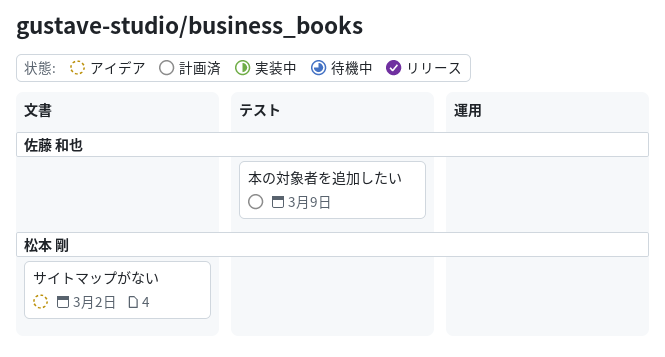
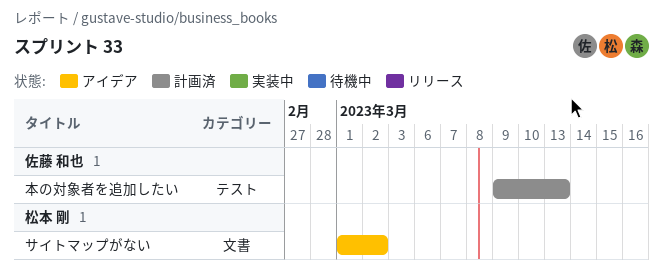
本の対象者を追加したい, due: Mar 9 -> Mar 13

